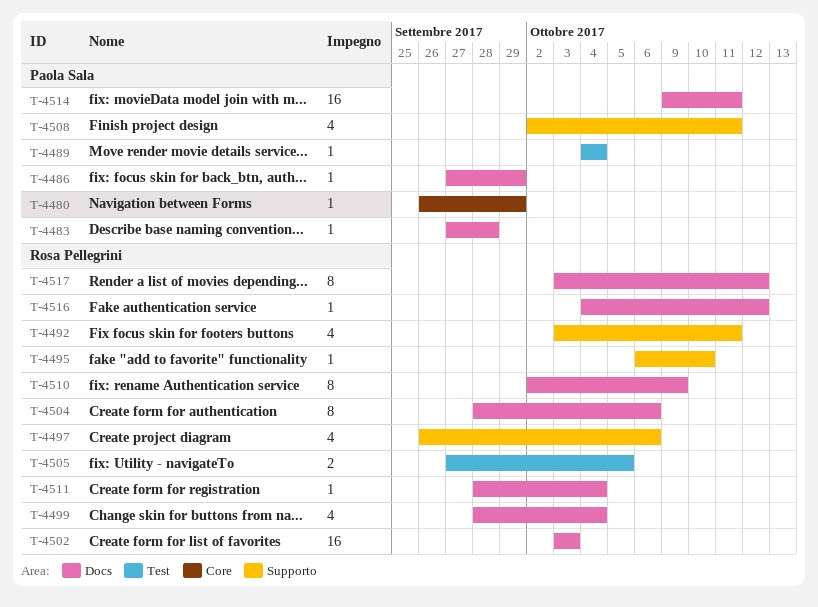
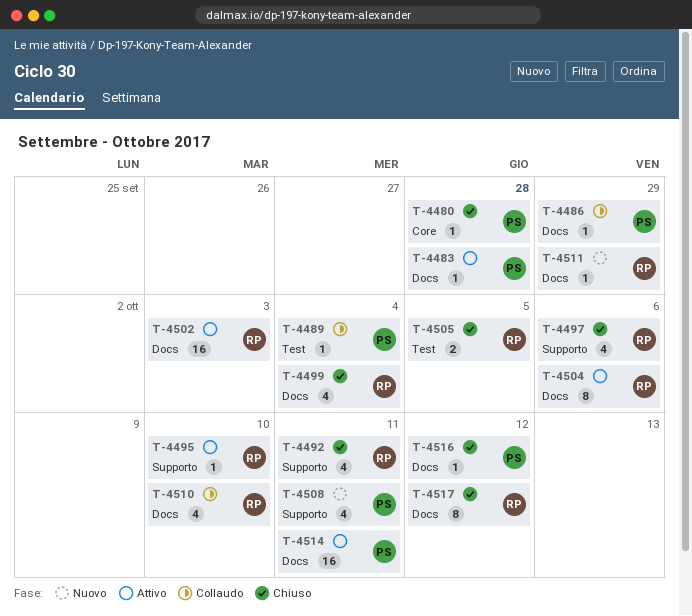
T-4480, due: Sep 29 -> Sep 28
T-4510, estimate: 8 -> 4
T-4510, due: Oct 9 -> Oct 10
T-4511, due: Oct 4 -> Sep 29
T-4516, owner: Rosa Pellegrini -> Paola Sala

